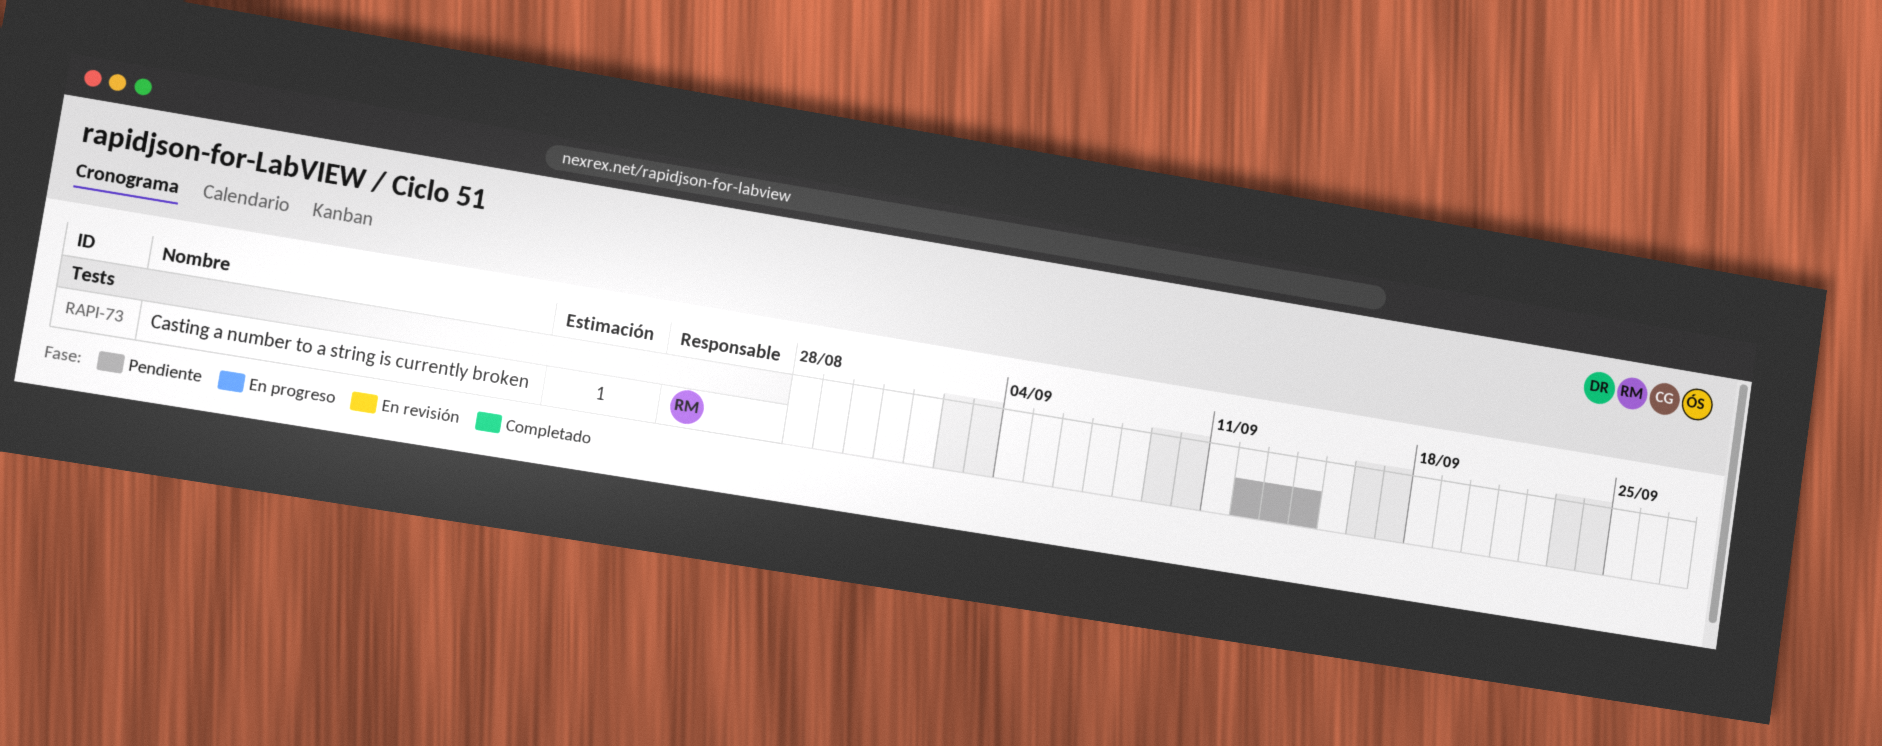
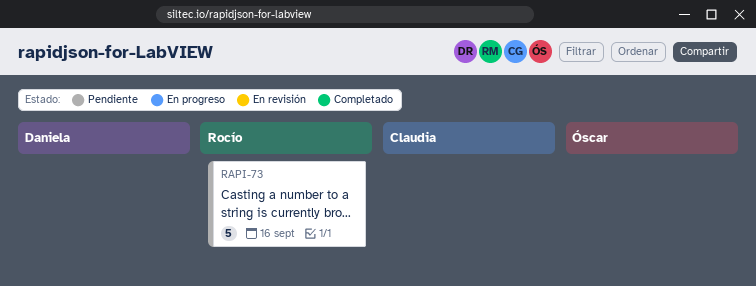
RAPI-73, estimate: 1 -> 5
RAPI-73, due: Sep 14 -> Sep 16

